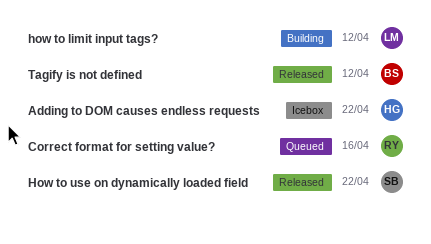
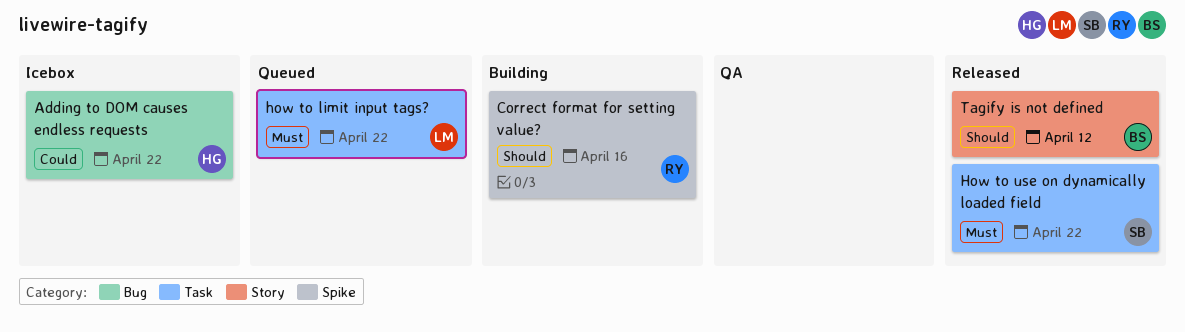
Correct format for setting value?, status: Queued -> Building
how to limit input tags?, status: Building -> Queued
how to limit input tags?, due: Apr 12 -> Apr 22

